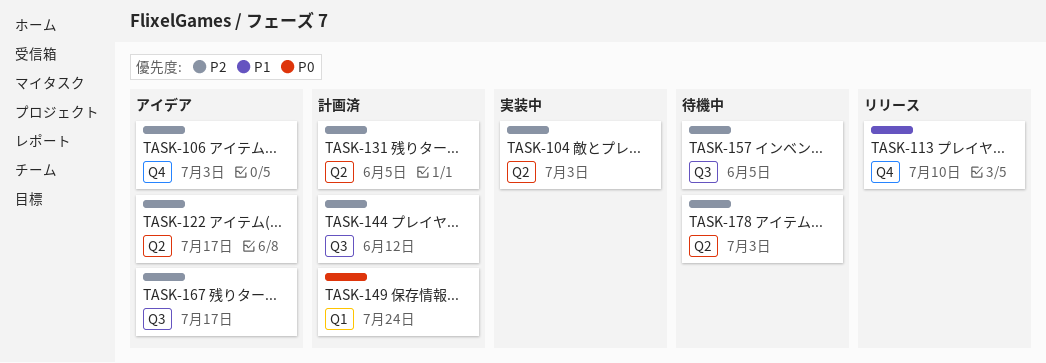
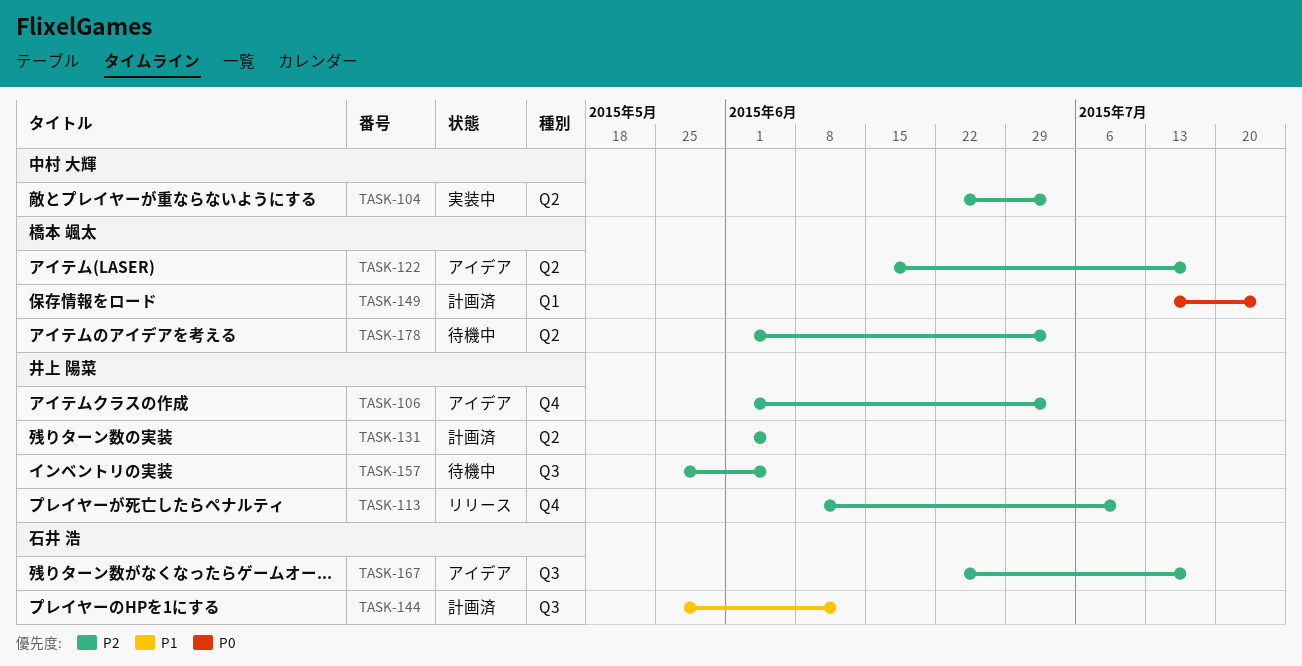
TASK-113, priority: P1 -> P2
TASK-144, priority: P2 -> P1

